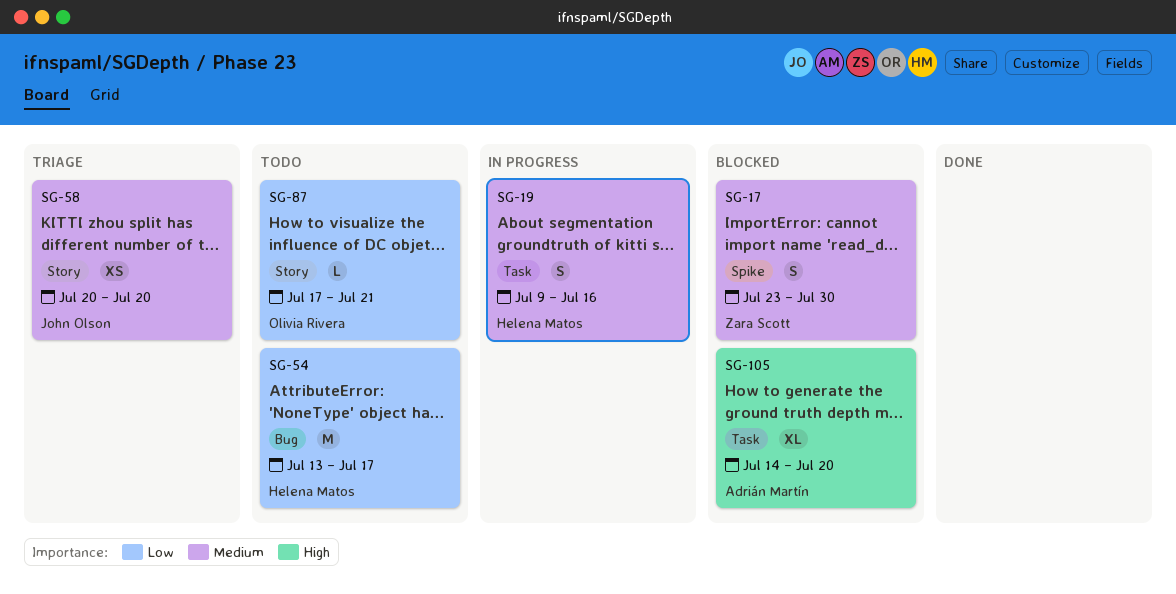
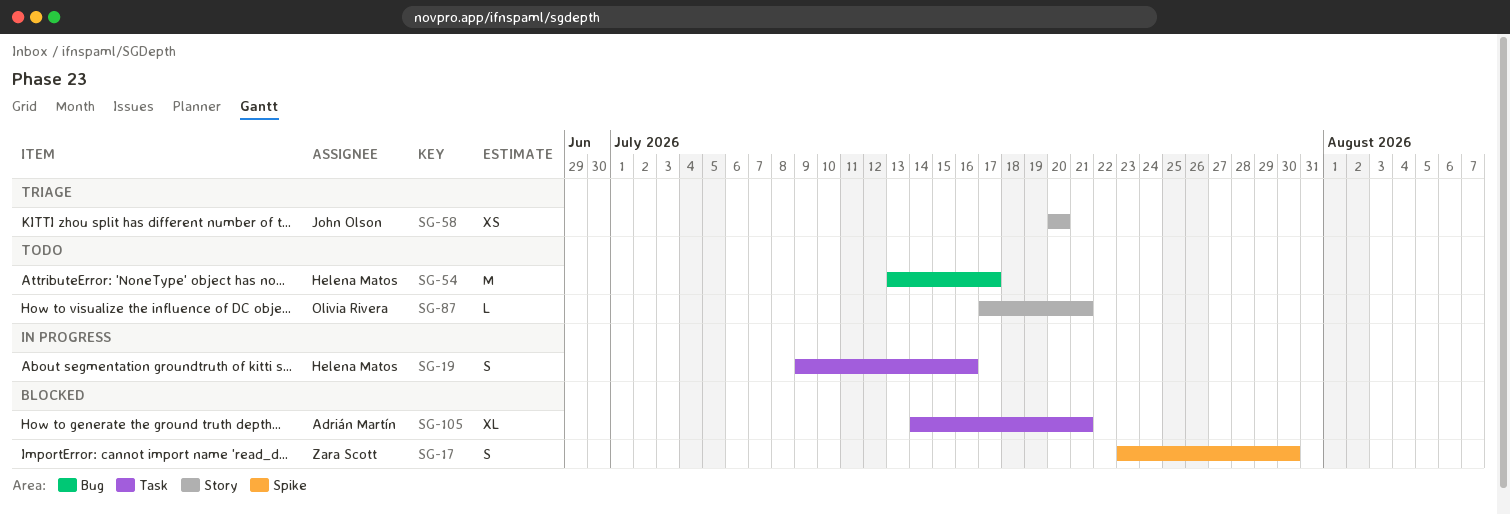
SG-105, due: Jul 20 -> Jul 21

